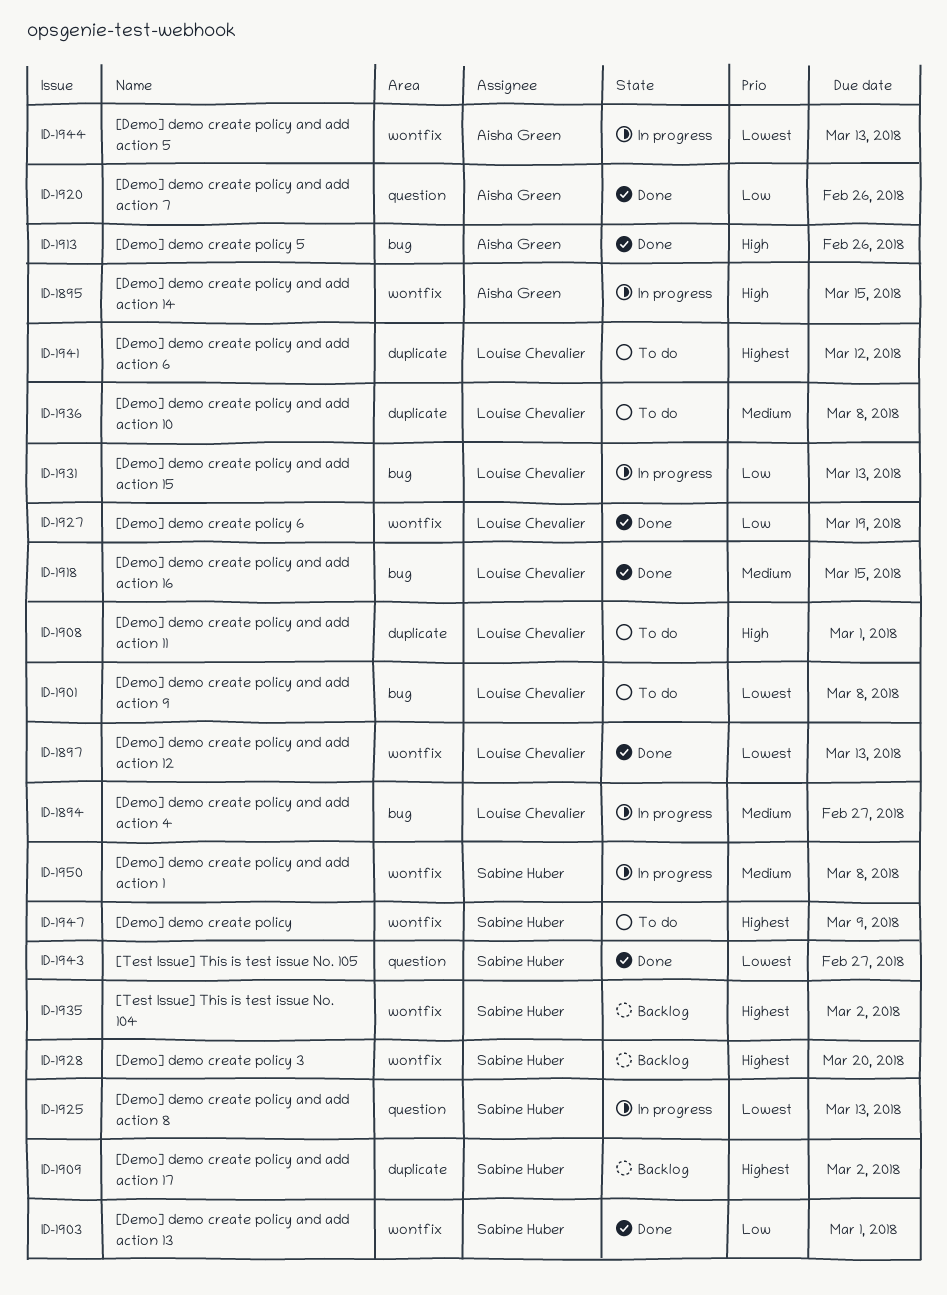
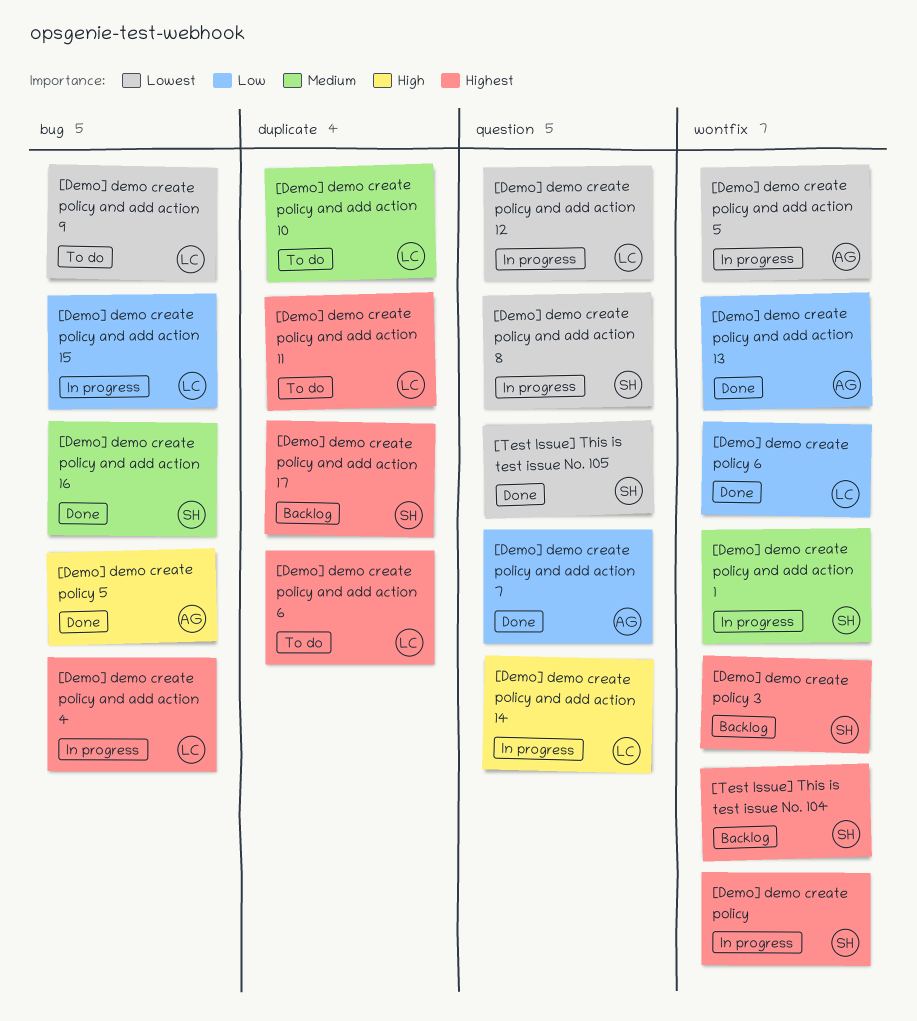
[Demo] demo create policy, status: To do -> In progress
[Demo] demo create policy and add action 11, priority: High -> Highest
[Demo] demo create policy and add action 12, status: Done -> In progress
[Demo] demo create policy and add action 12, label: wontfix -> question
[Demo] demo create policy and add action 13, owner: Sabine Huber -> Aisha Green
[Demo] demo create policy and add action 14, owner: Aisha Green -> Louise Chevalier
[Demo] demo create policy and add action 14, label: wontfix -> question
[Demo] demo create policy and add action 16, owner: Louise Chevalier -> Sabine Huber
[Demo] demo create policy and add action 4, priority: Medium -> Highest

